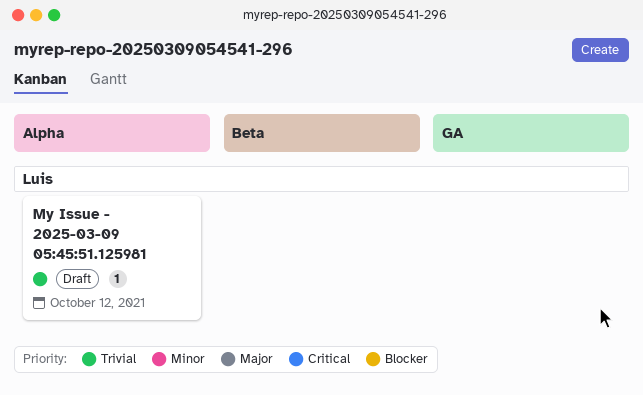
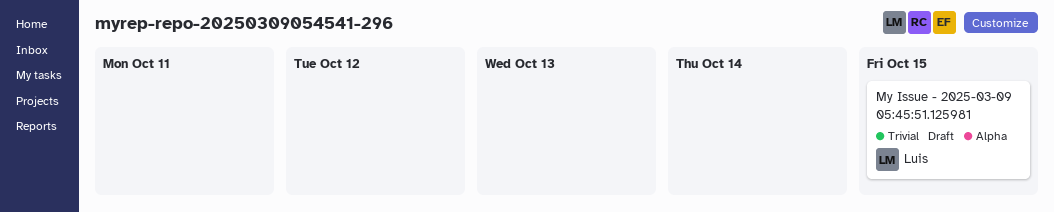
My Issue - 2025-03-09 05:45:51.125981, due: Oct 12 -> Oct 15

